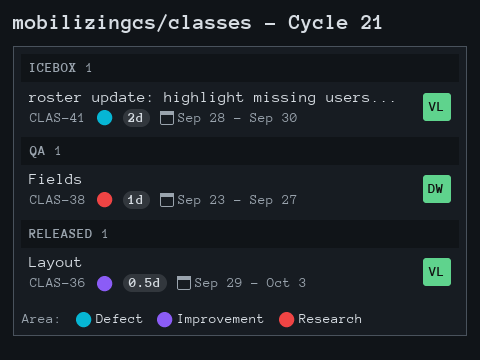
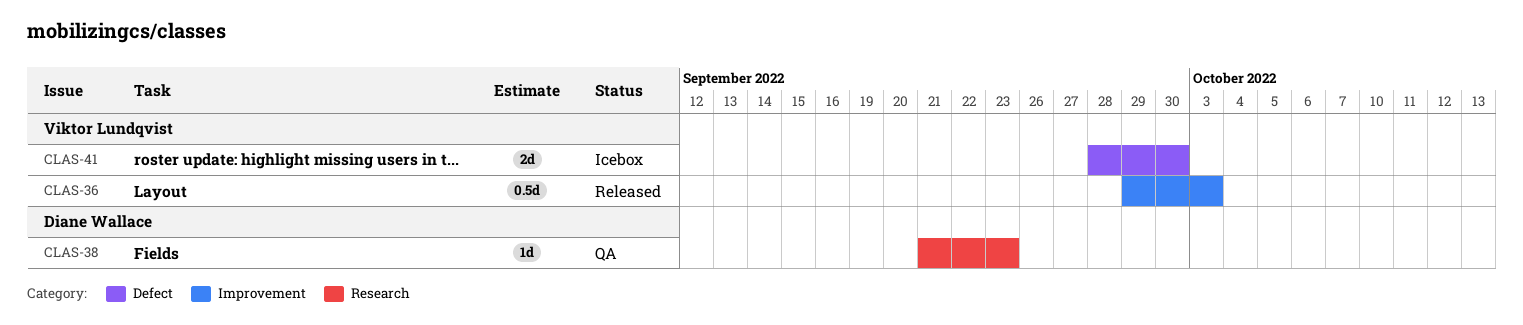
CLAS-38, start: Sep 23 -> Sep 21
CLAS-38, due: Sep 27 -> Sep 23

